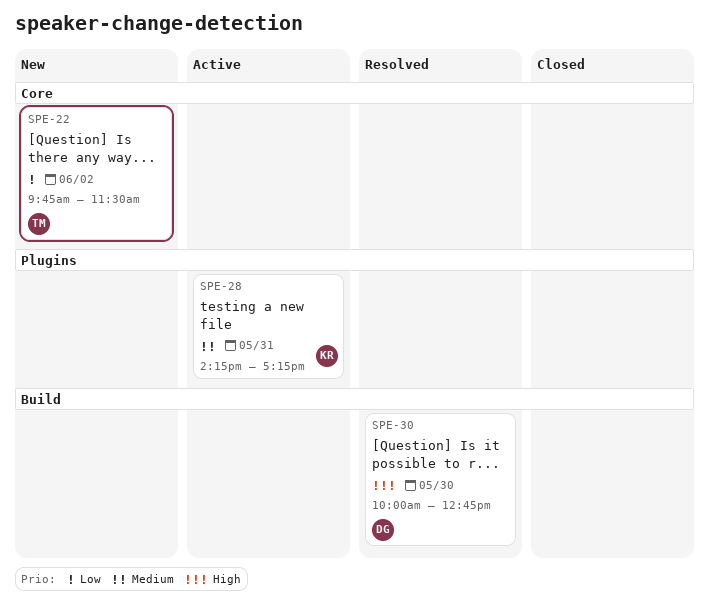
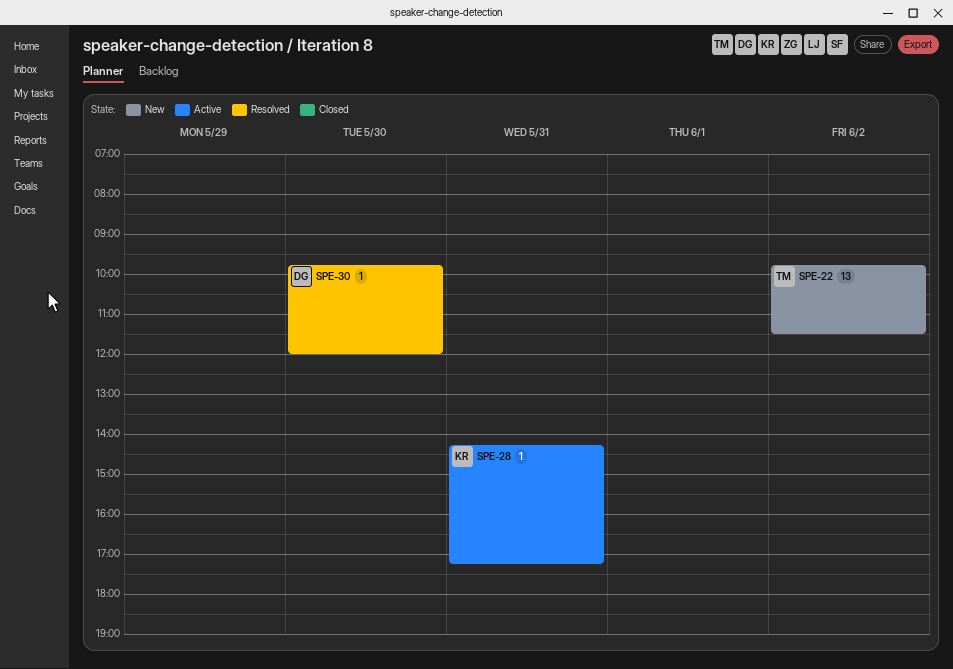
SPE-30, begins: 10:00 -> 09:45
SPE-30, ends: 12:45 -> 12:00

